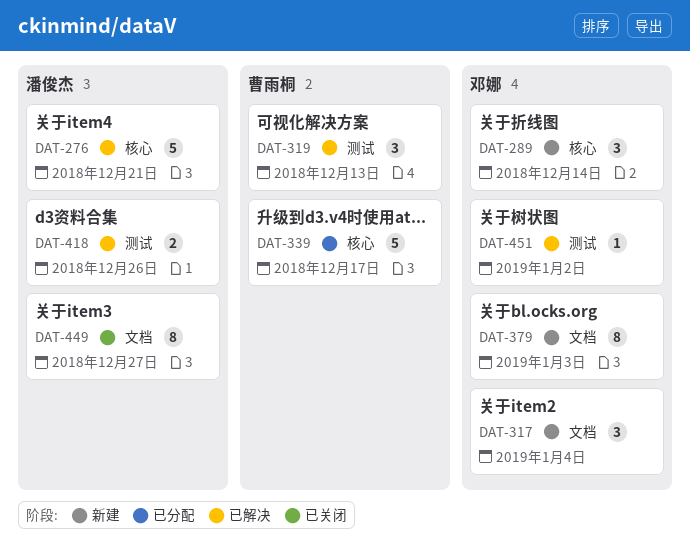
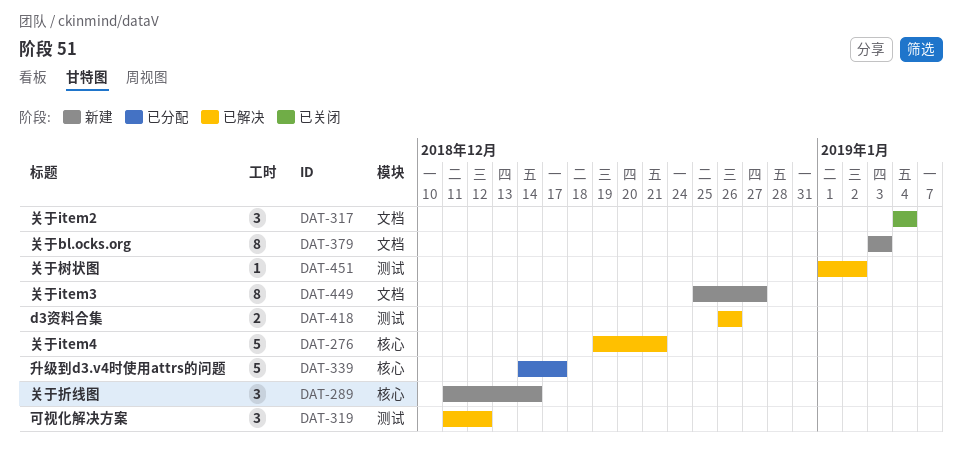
DAT-317, status: 新建 -> 已关闭
DAT-319, due: Dec 13 -> Dec 12
DAT-449, status: 已关闭 -> 新建

